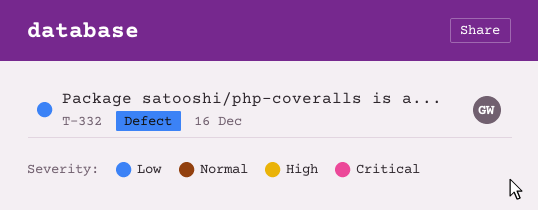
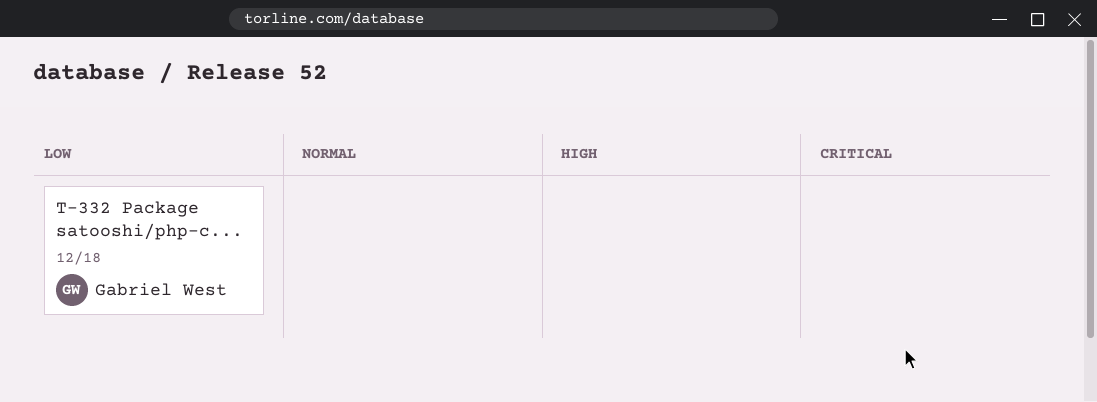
T-332, due: Dec 16 -> Dec 18

